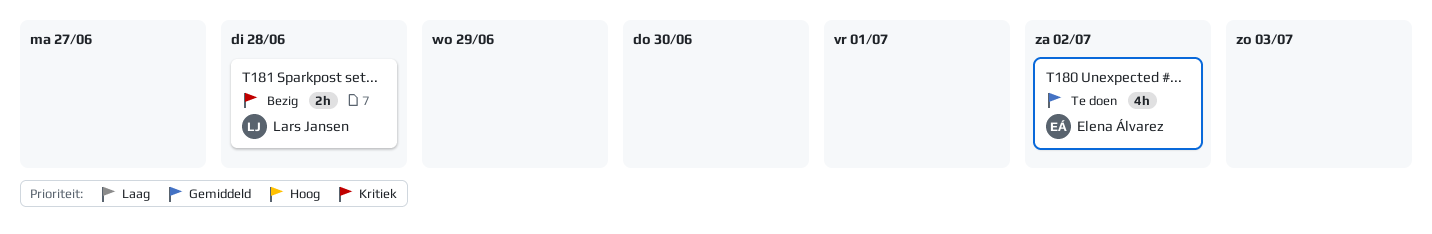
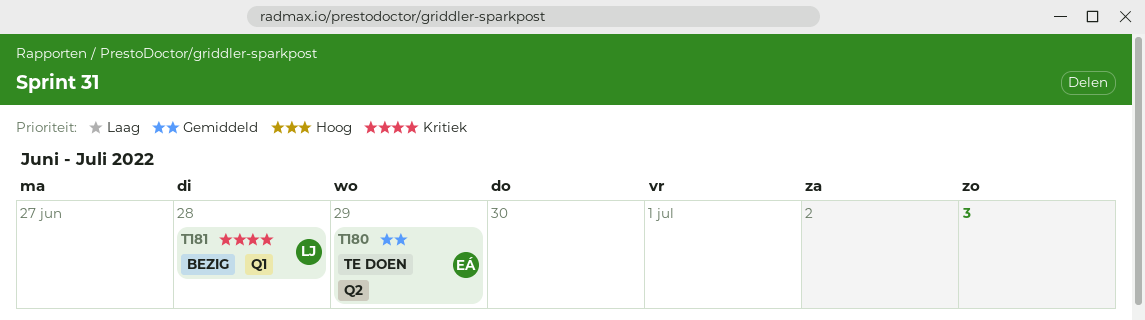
T180, due: Jul 2 -> Jun 29

